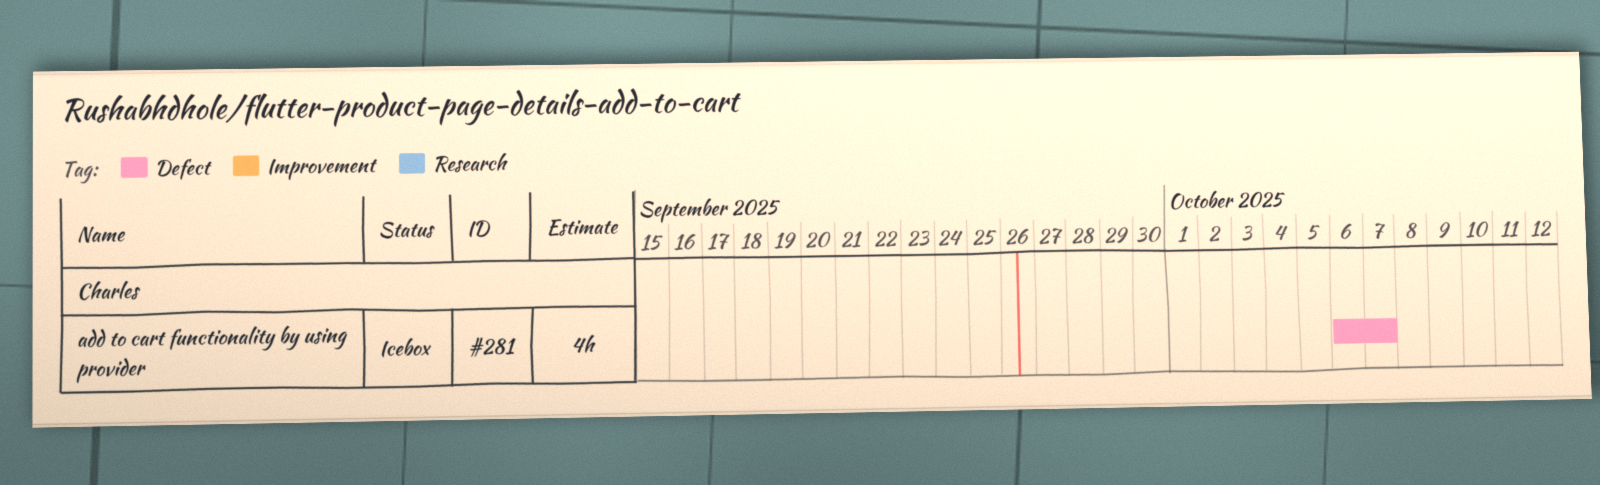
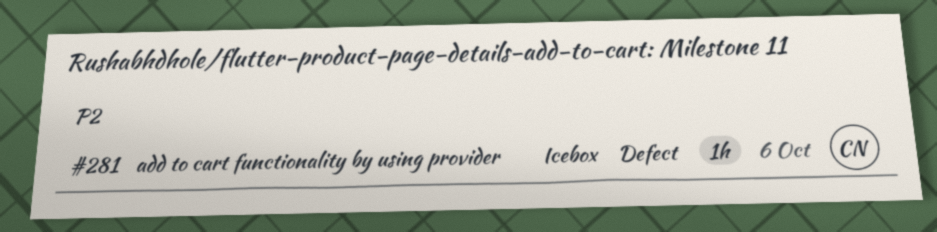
#281, estimate: 4h -> 1h
#281, due: Oct 7 -> Oct 6

